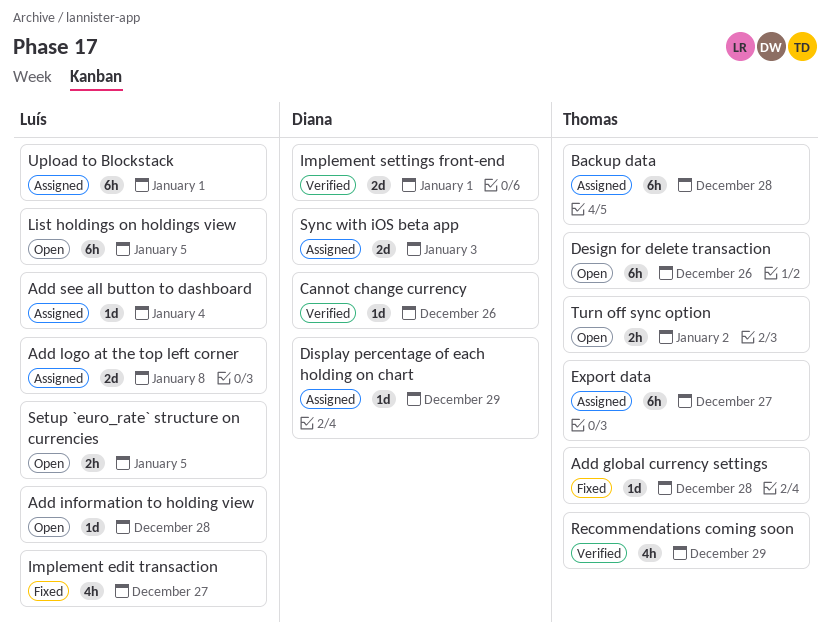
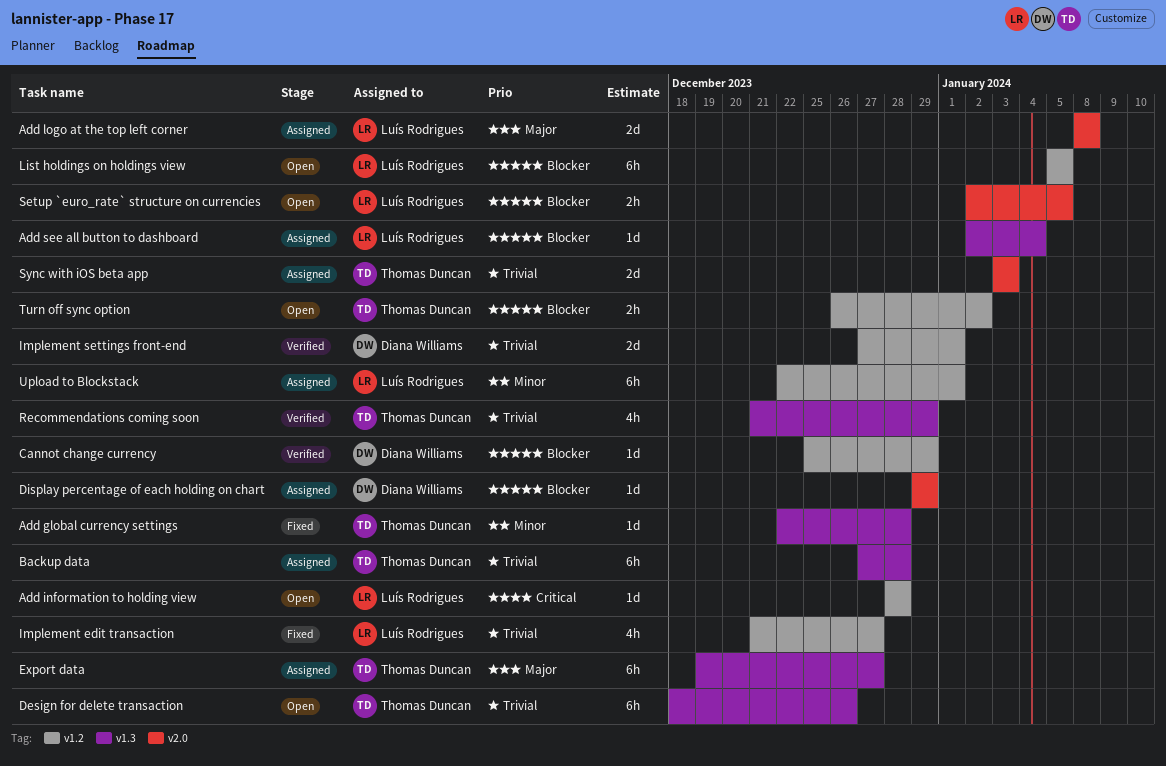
Cannot change currency, due: Dec 26 -> Dec 29
Sync with iOS beta app, owner: Diana Williams -> Thomas Duncan

